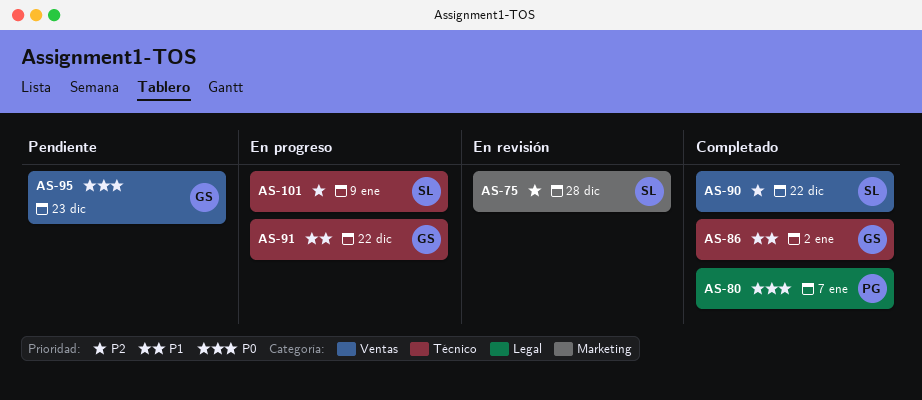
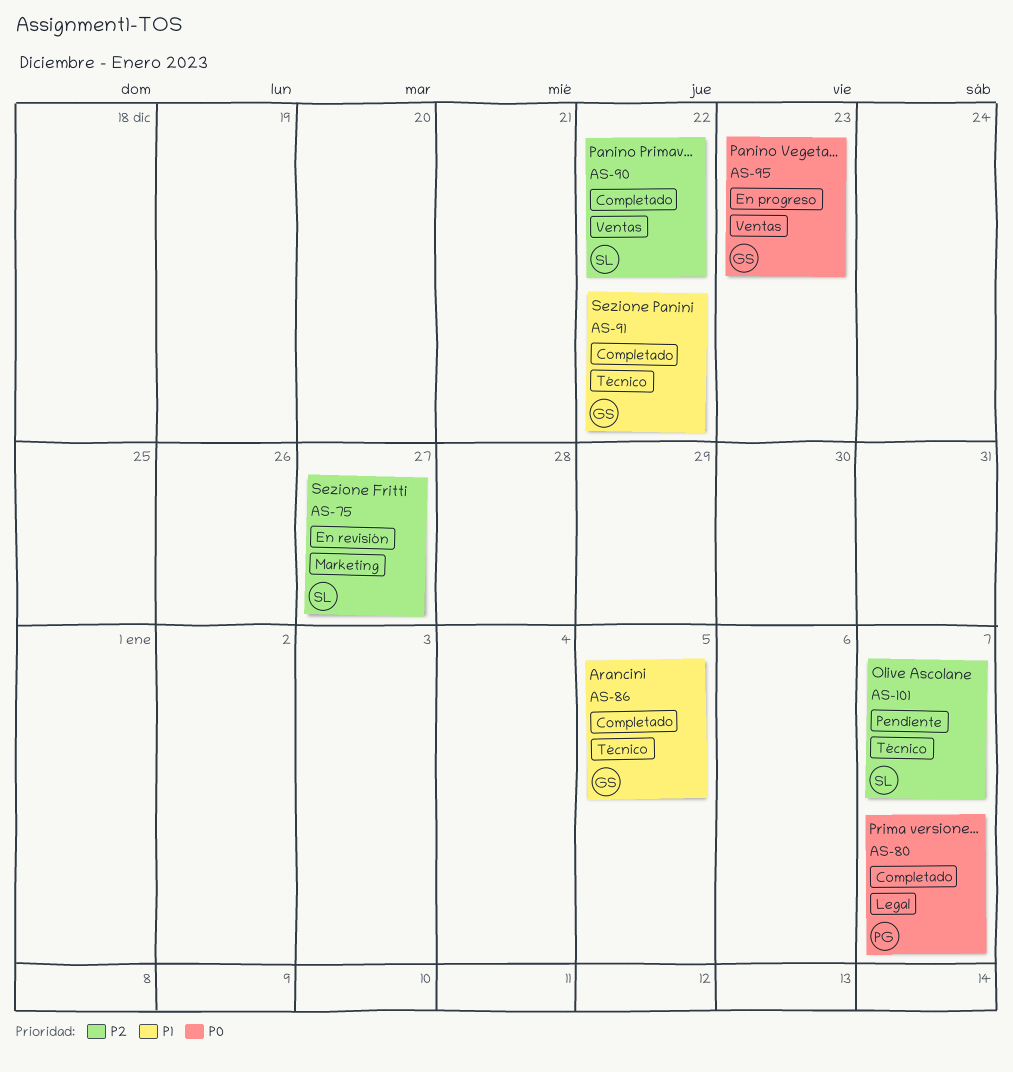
AS-75, due: Dec 28 -> Dec 27
AS-86, due: Jan 2 -> Jan 5
AS-91, status: En progreso -> Completado
AS-95, status: Pendiente -> En progreso
AS-101, status: En progreso -> Pendiente
AS-101, due: Jan 9 -> Jan 7

